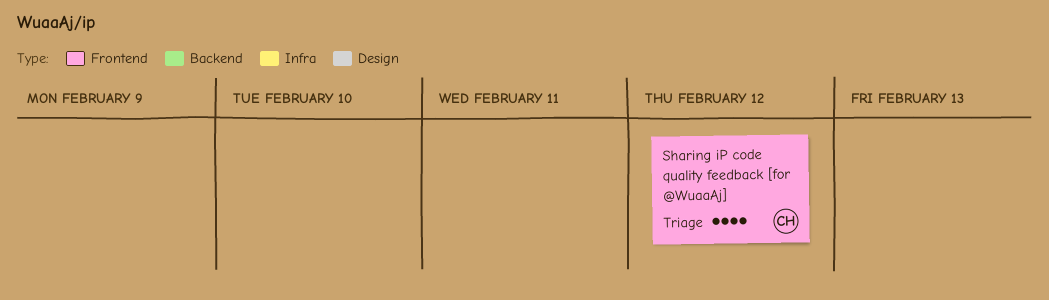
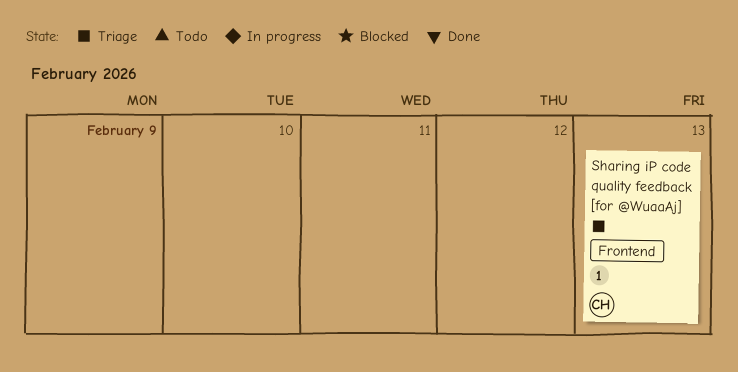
Sharing iP code quality feedback [for @WuaaAj], estimate: 4 -> 1
Sharing iP code quality feedback [for @WuaaAj], due: Feb 12 -> Feb 13

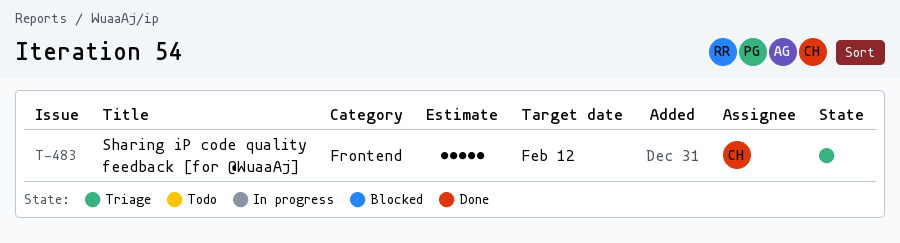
Sharing iP code quality feedback [for @WuaaAj], estimate: 1 -> 5
Sharing iP code quality feedback [for @WuaaAj], due: Feb 13 -> Feb 12

